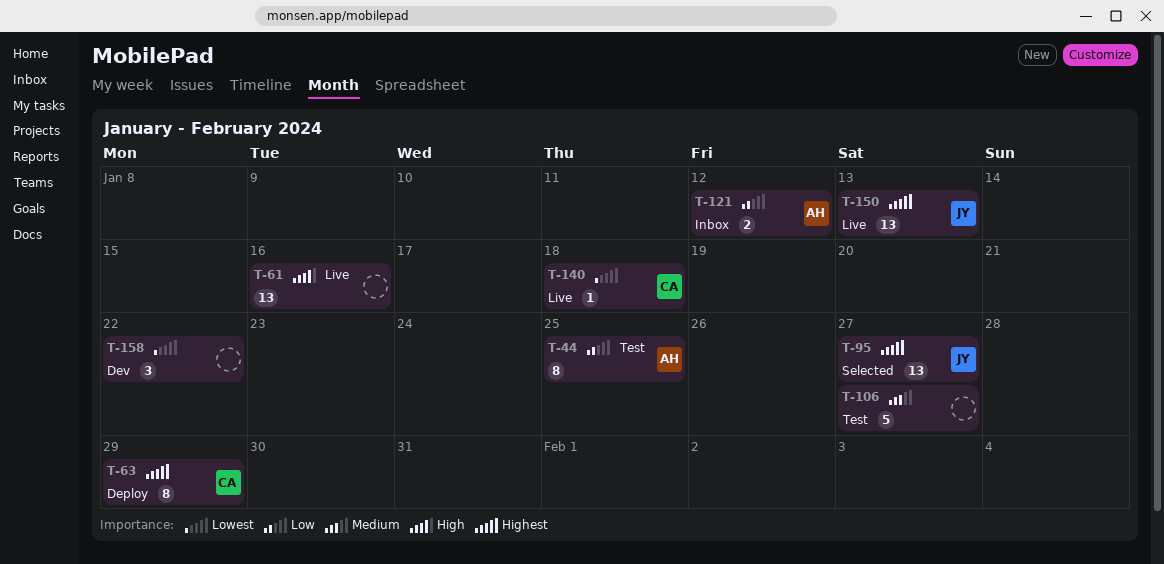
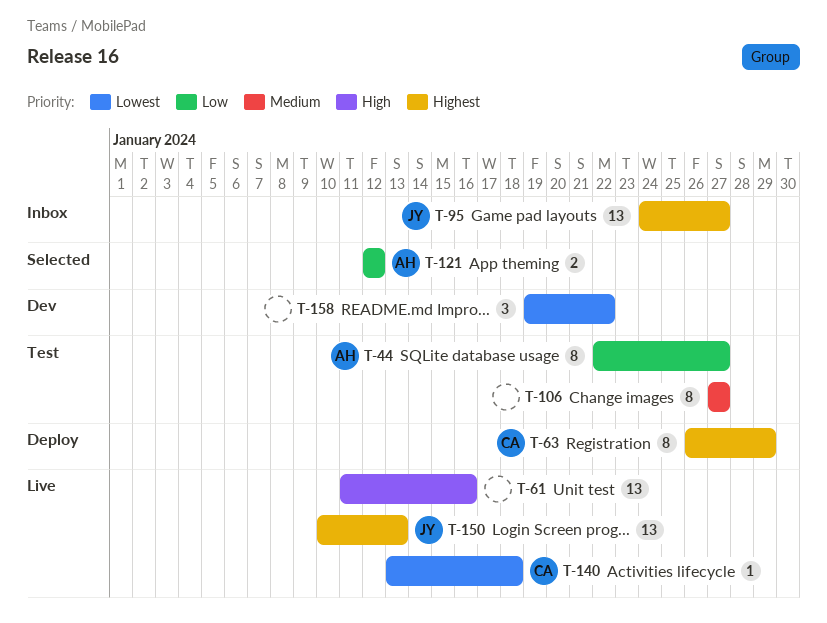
T-44, due: Jan 25 -> Jan 27
T-95, status: Selected -> Inbox
T-106, estimate: 5 -> 8
T-121, status: Inbox -> Selected

